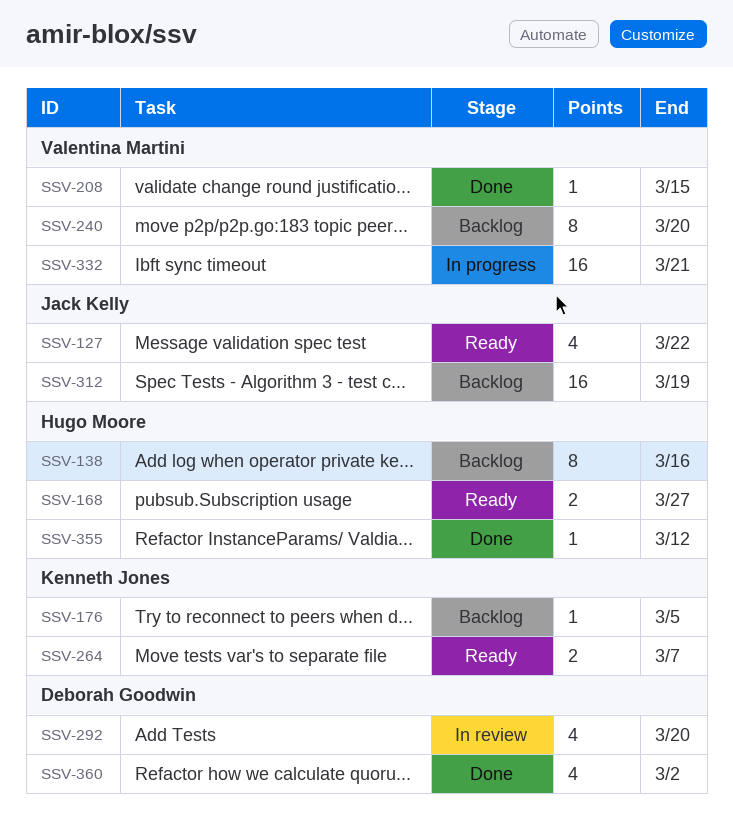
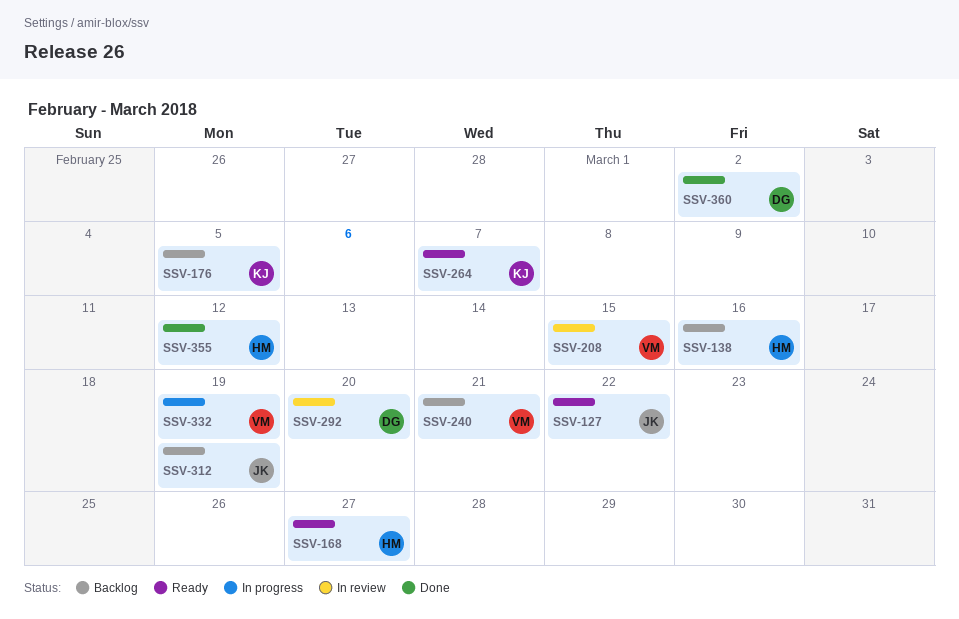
SSV-208, status: Done -> In review
SSV-240, due: Mar 20 -> Mar 21
SSV-332, due: Mar 21 -> Mar 19

